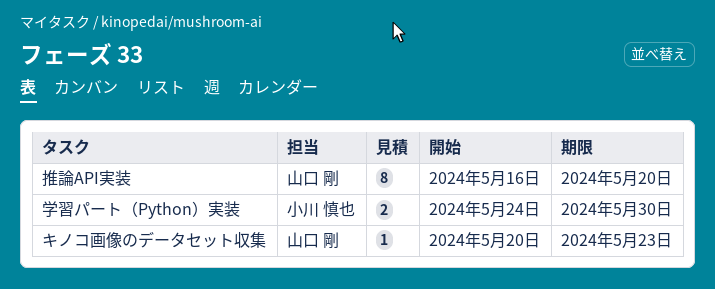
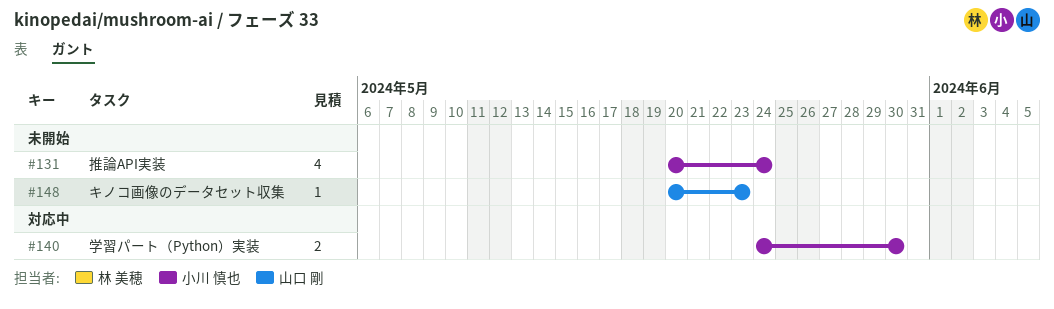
推論API実装, owner: 山口 剛 -> 小川 慎也
推論API実装, estimate: 8 -> 4
推論API実装, start: May 16 -> May 20
推論API実装, due: May 20 -> May 24

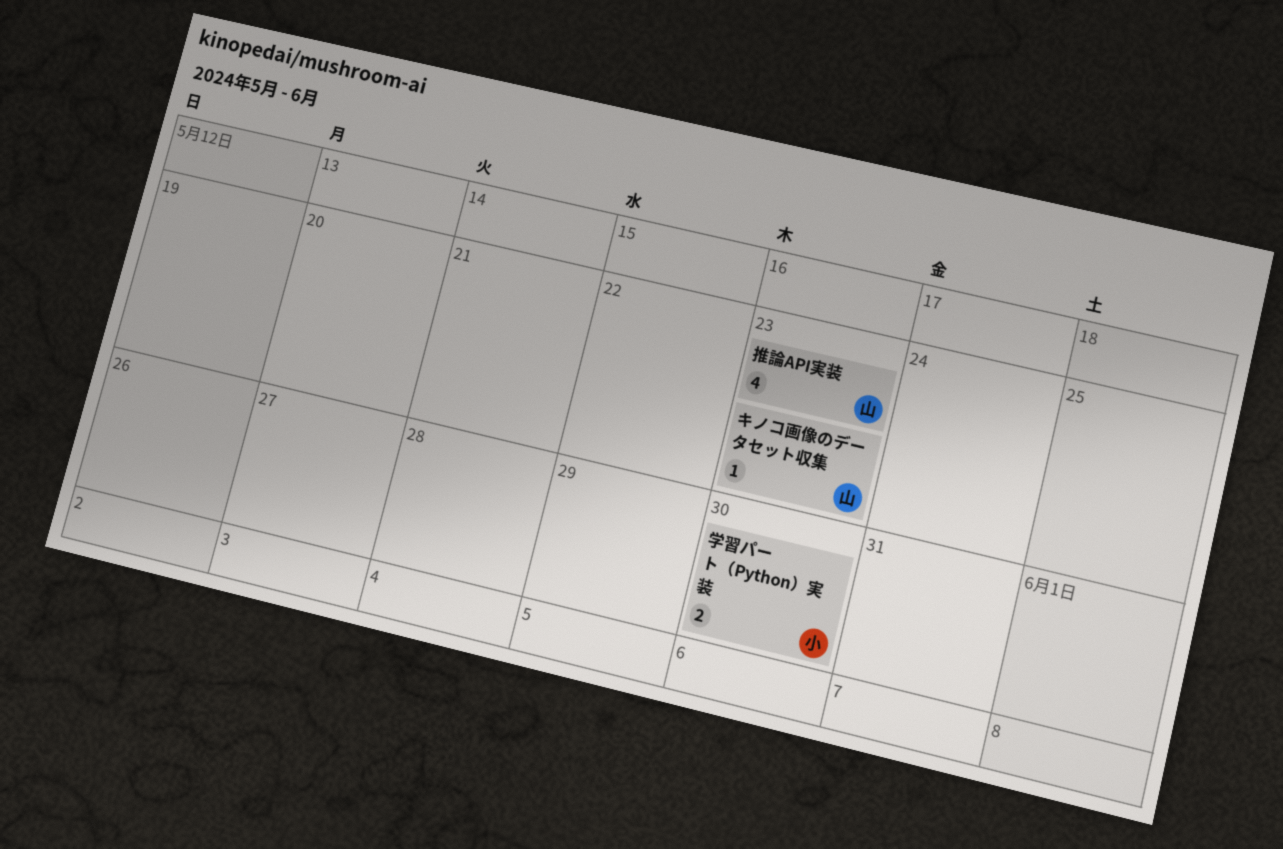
推論API実装, owner: 小川 慎也 -> 山口 剛
推論API実装, due: May 24 -> May 23

